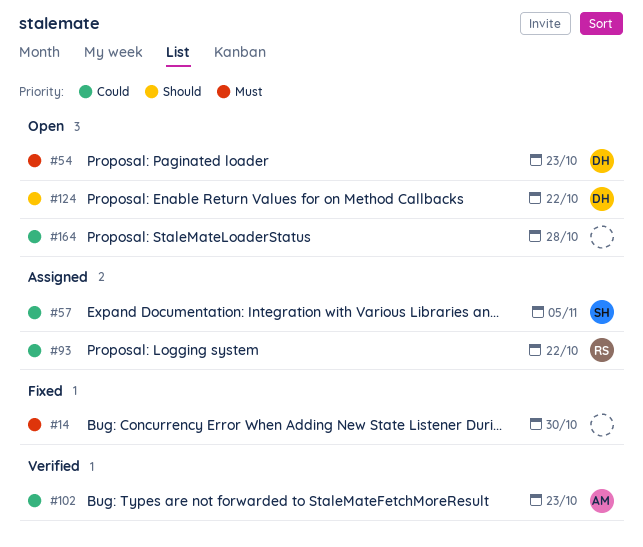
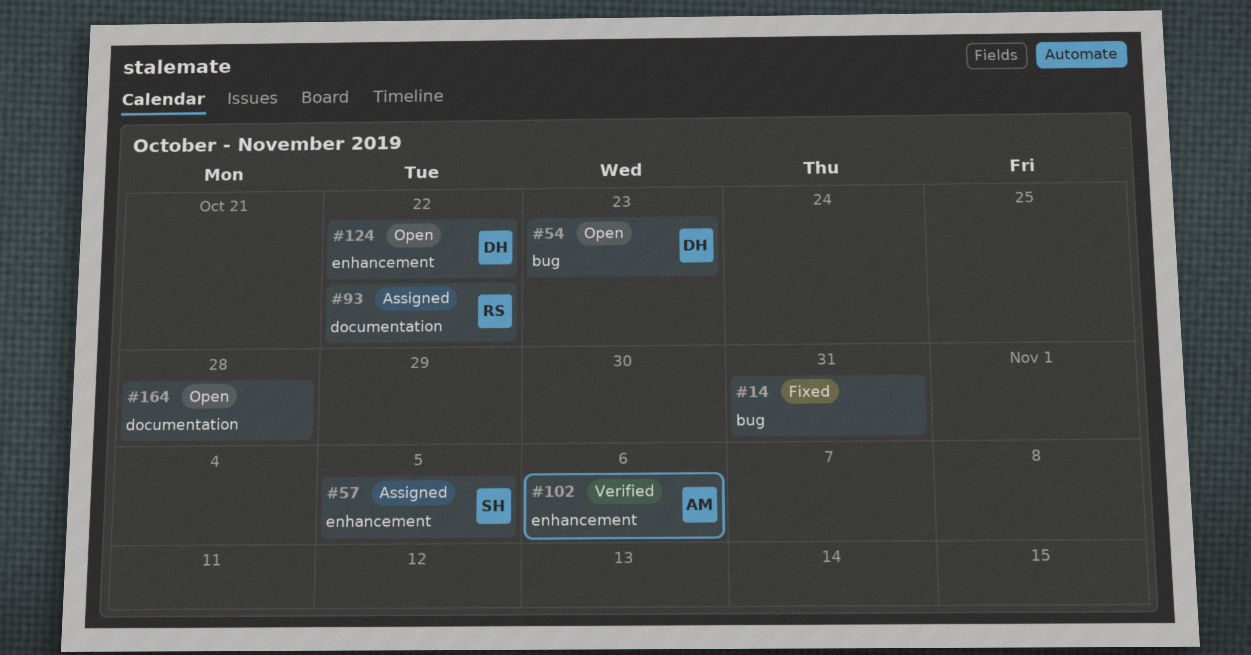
#14, due: Oct 30 -> Oct 31
#102, due: Oct 23 -> Nov 6

